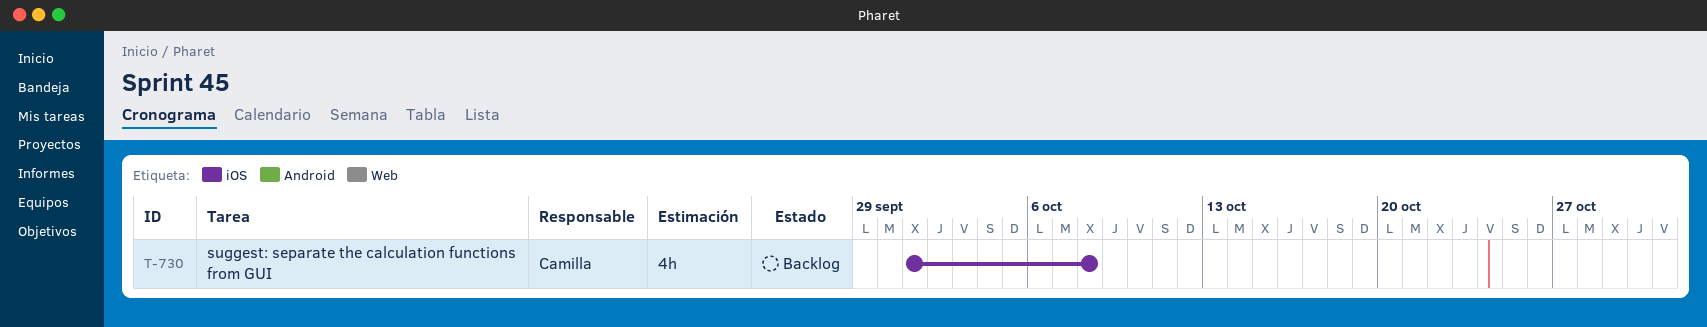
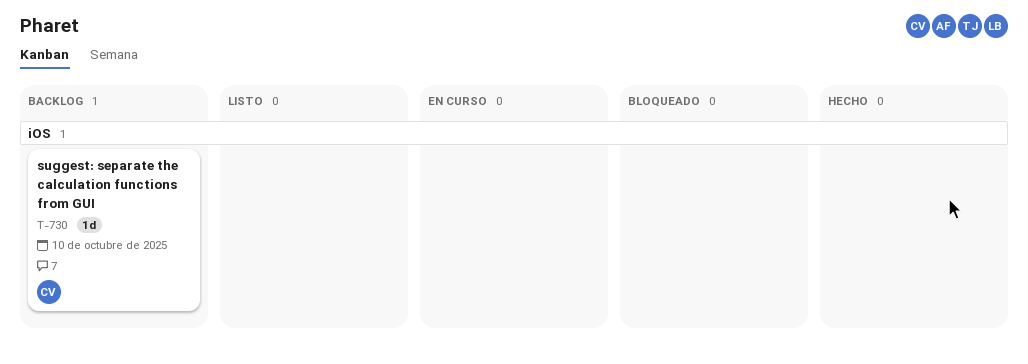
T-730, estimate: 4h -> 1d
T-730, due: Oct 8 -> Oct 10

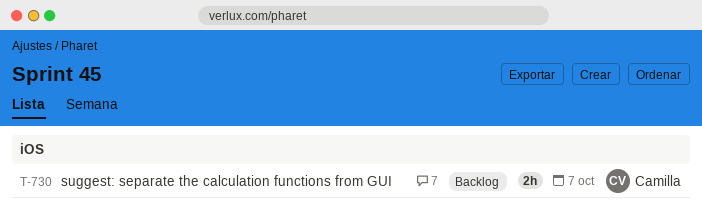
T-730, estimate: 1d -> 2h
T-730, due: Oct 10 -> Oct 7

